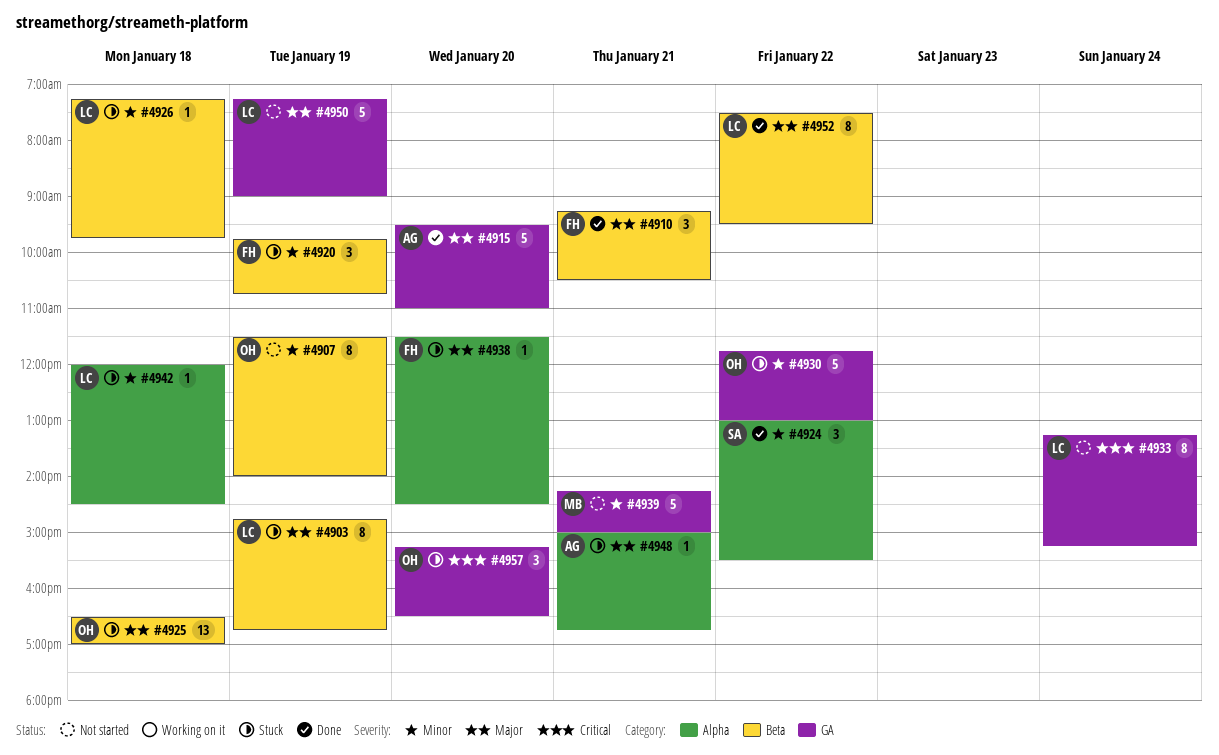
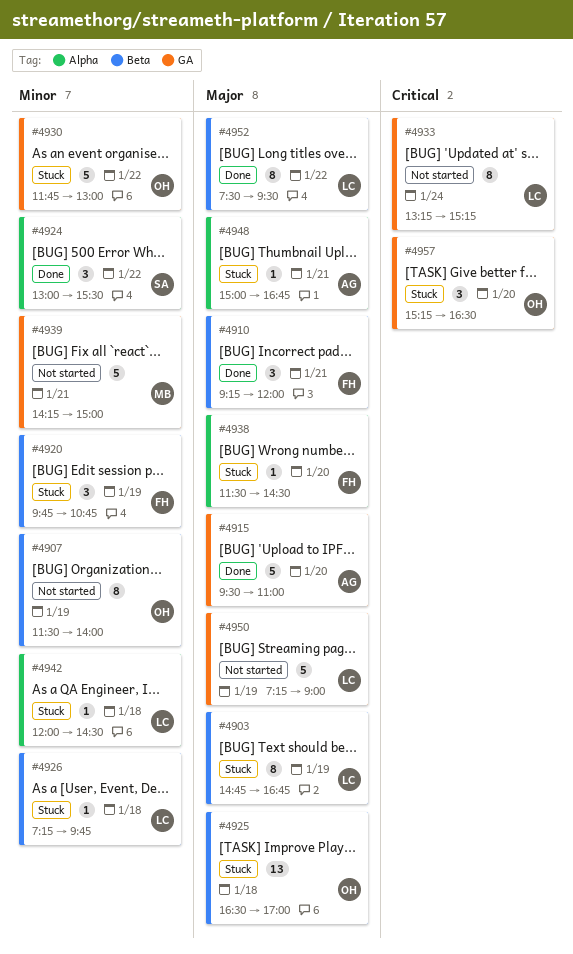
#4910, ends: 10:30 -> 12:00

